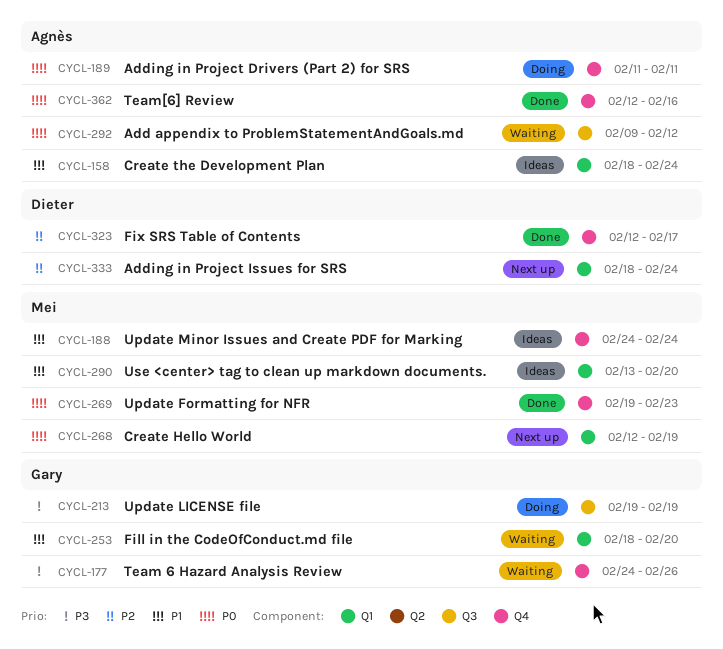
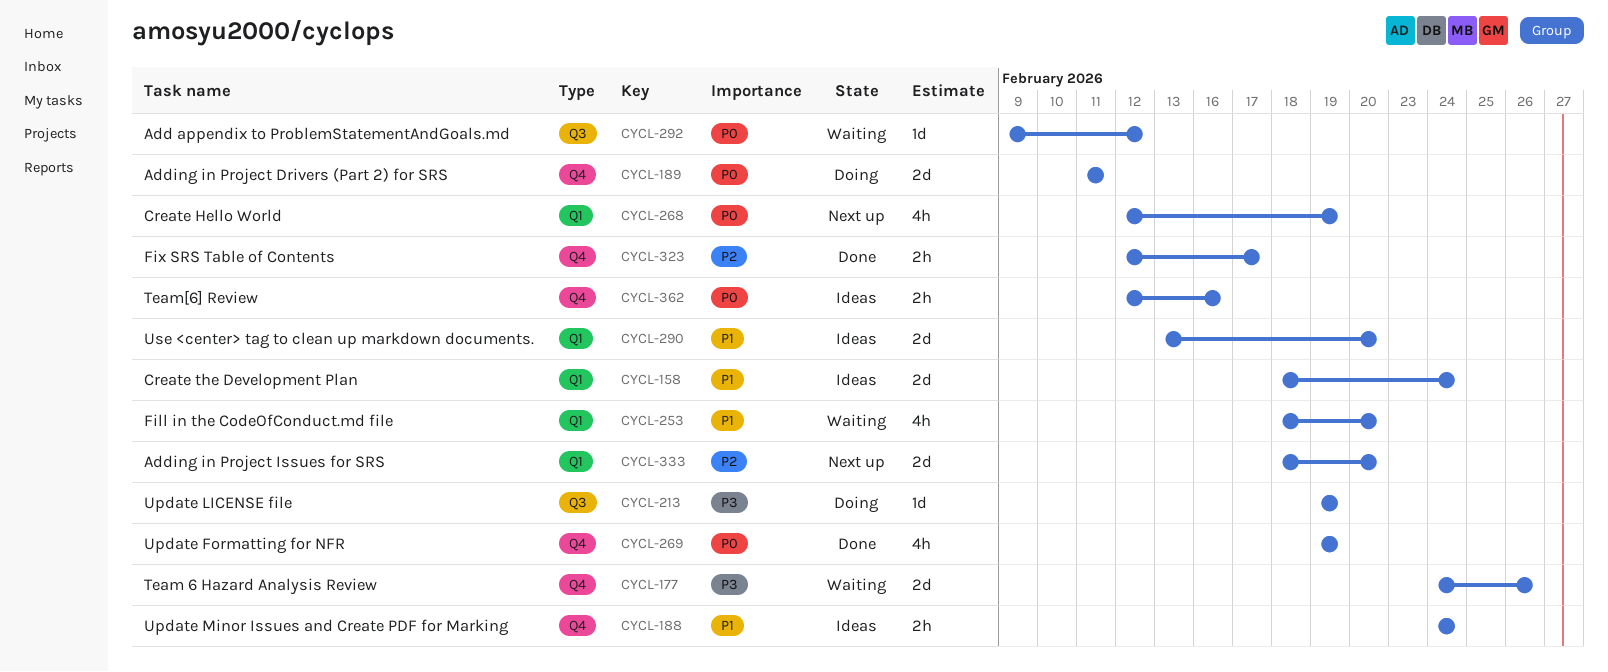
CYCL-269, due: Feb 23 -> Feb 19
CYCL-333, due: Feb 24 -> Feb 20
CYCL-362, status: Done -> Ideas

